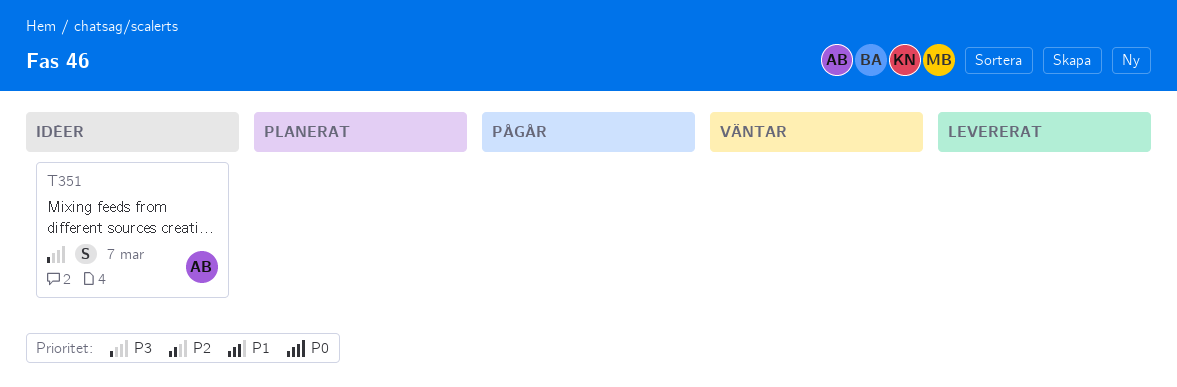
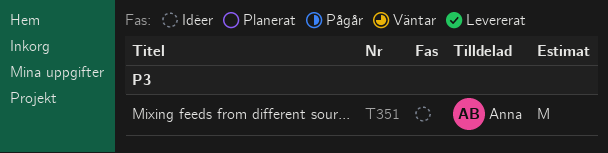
T351, estimate: S -> M

